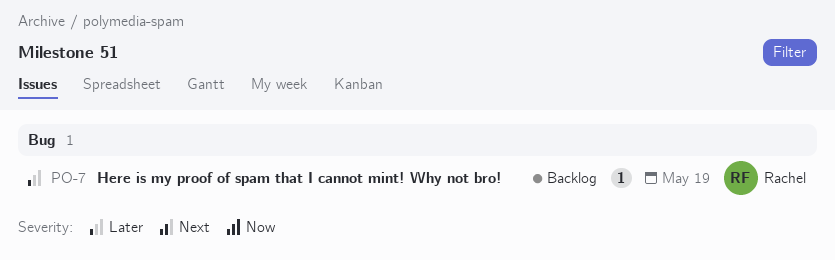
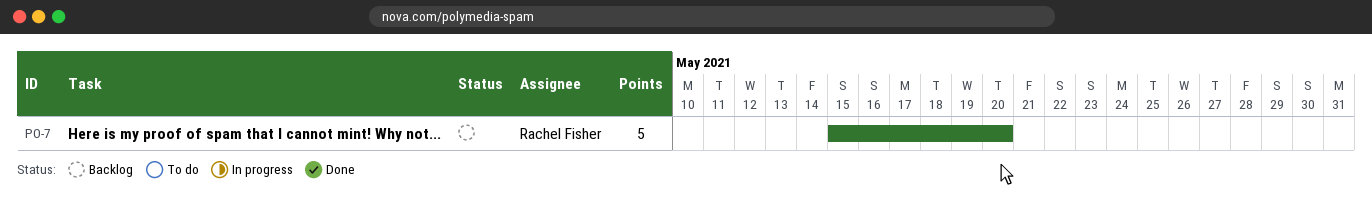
PO-7, estimate: 1 -> 5
PO-7, due: May 19 -> May 20

